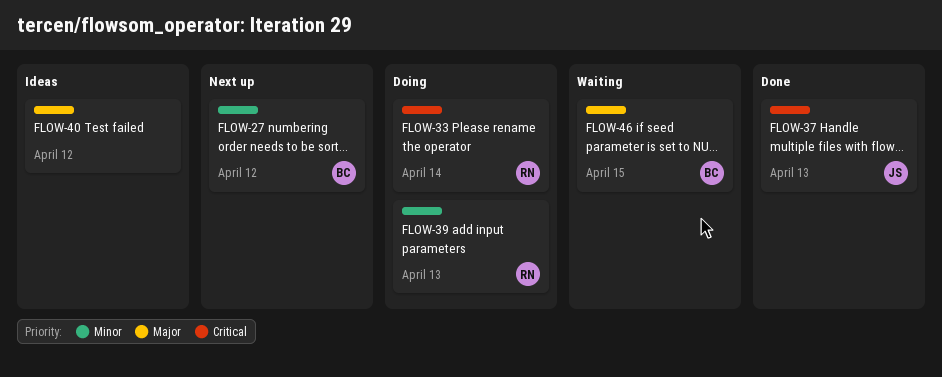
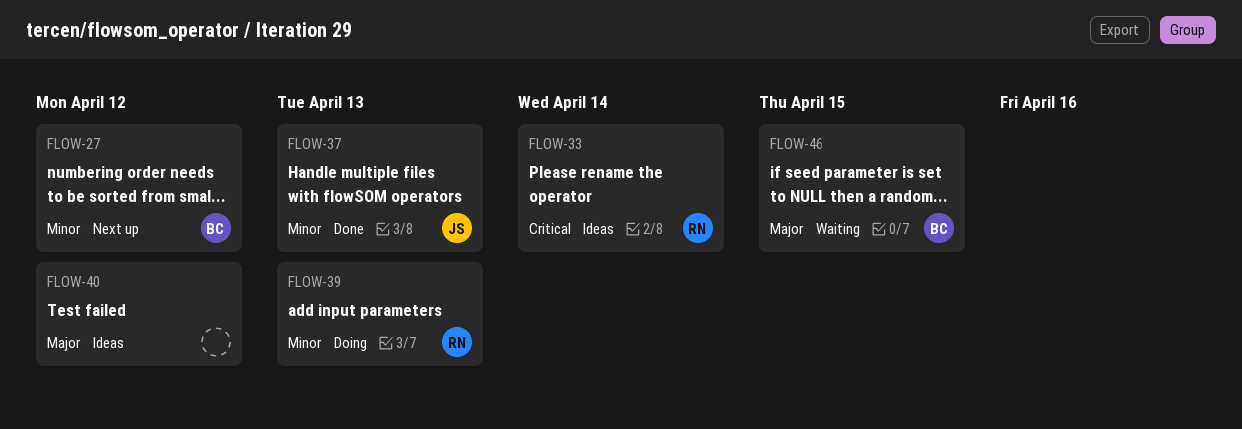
FLOW-33, status: Doing -> Ideas
FLOW-37, priority: Critical -> Minor

